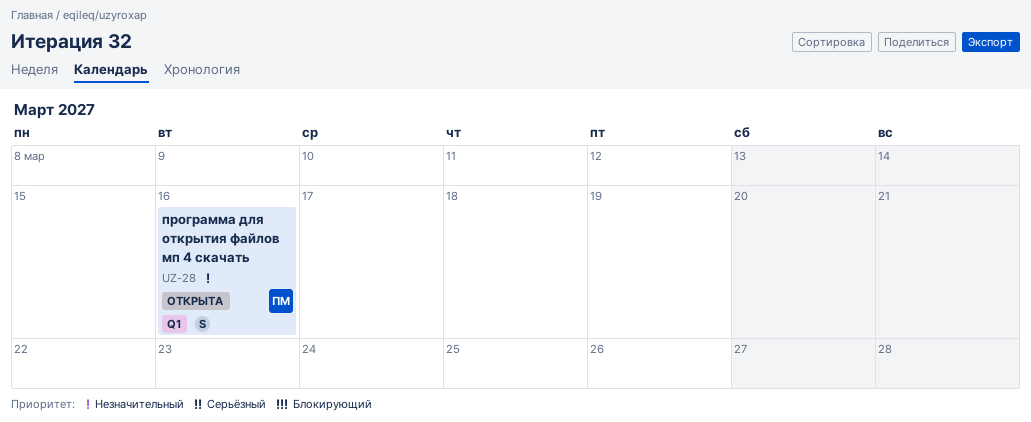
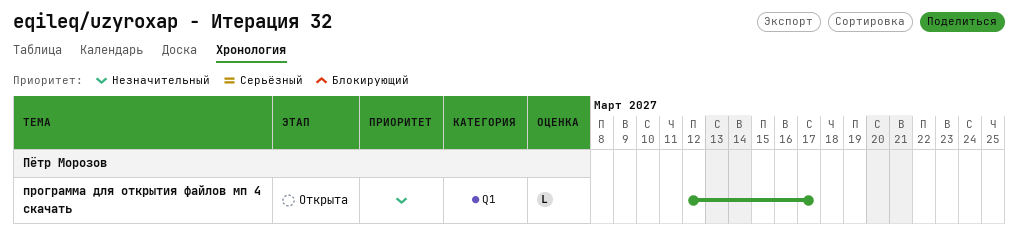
программа для открытия файлов мп 4 скачать, estimate: S -> L
программа для открытия файлов мп 4 скачать, due: Mar 16 -> Mar 17

